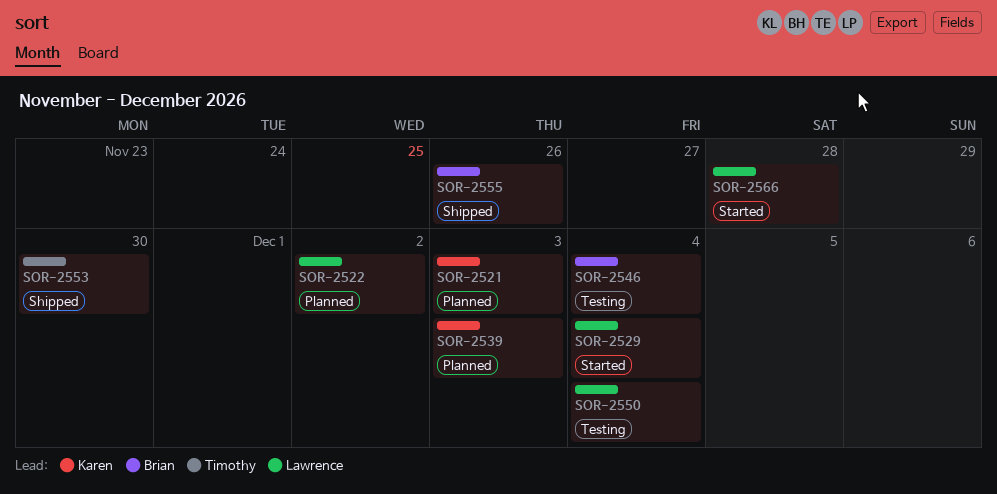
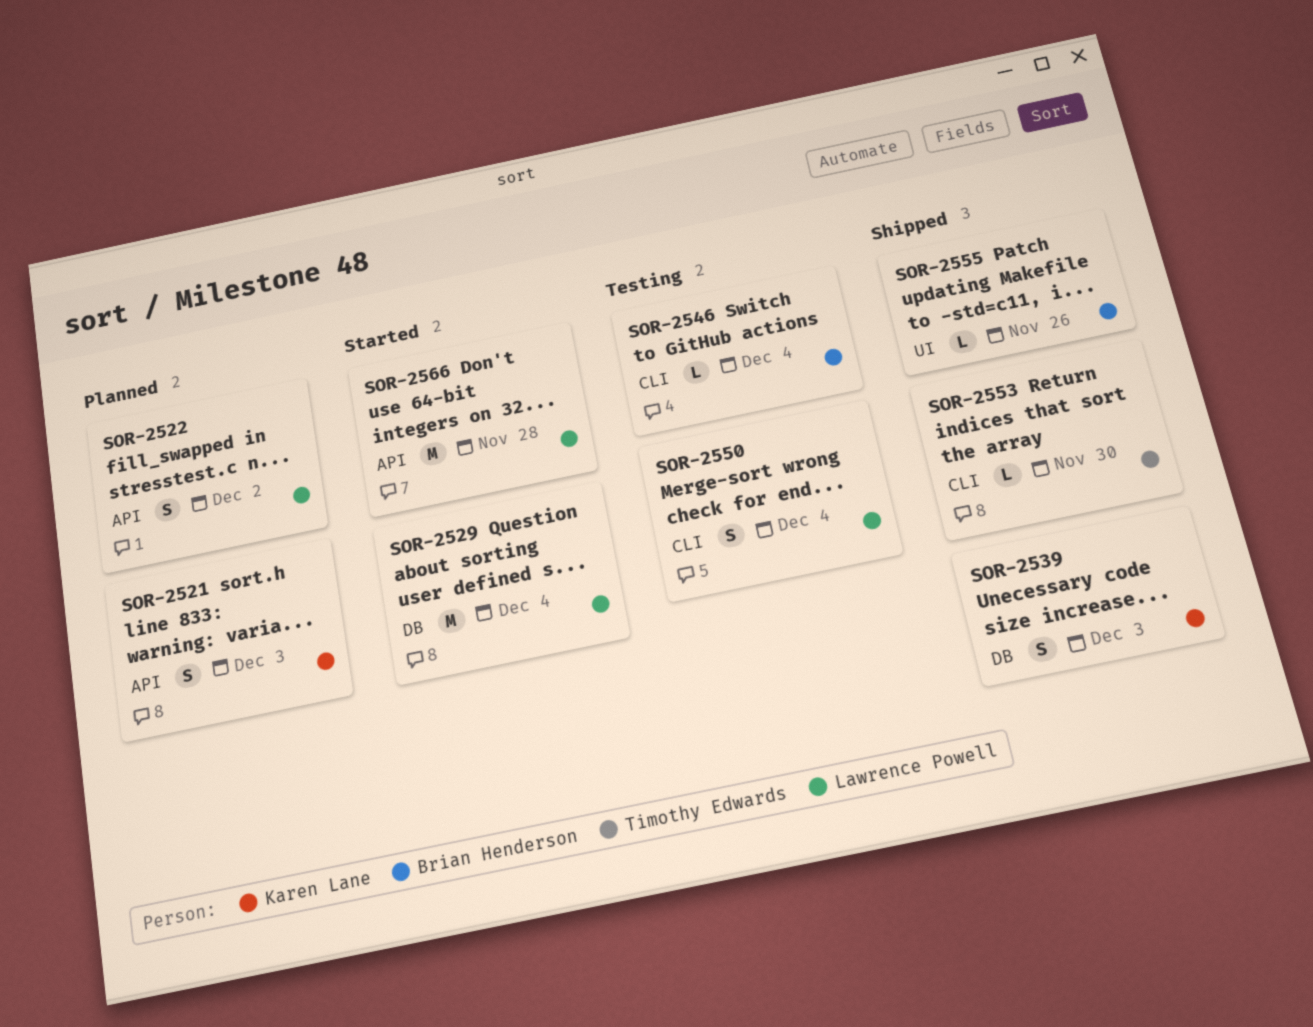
SOR-2539, status: Planned -> Shipped

